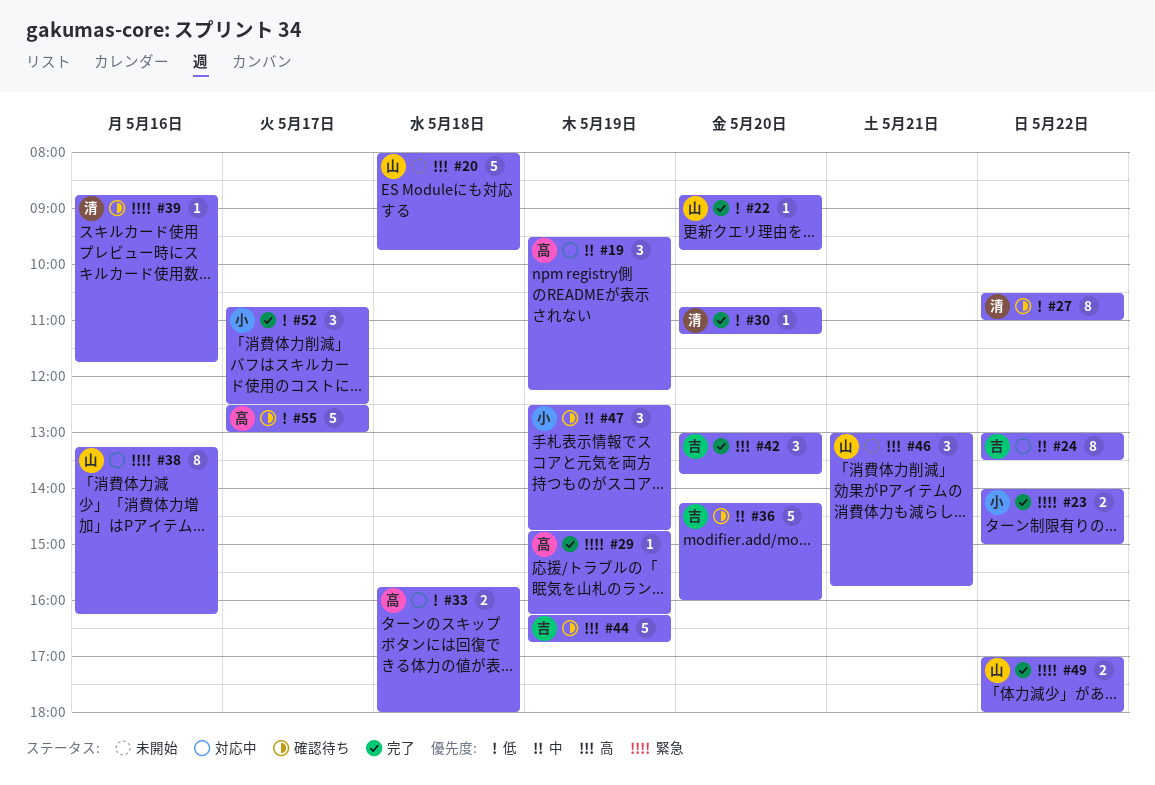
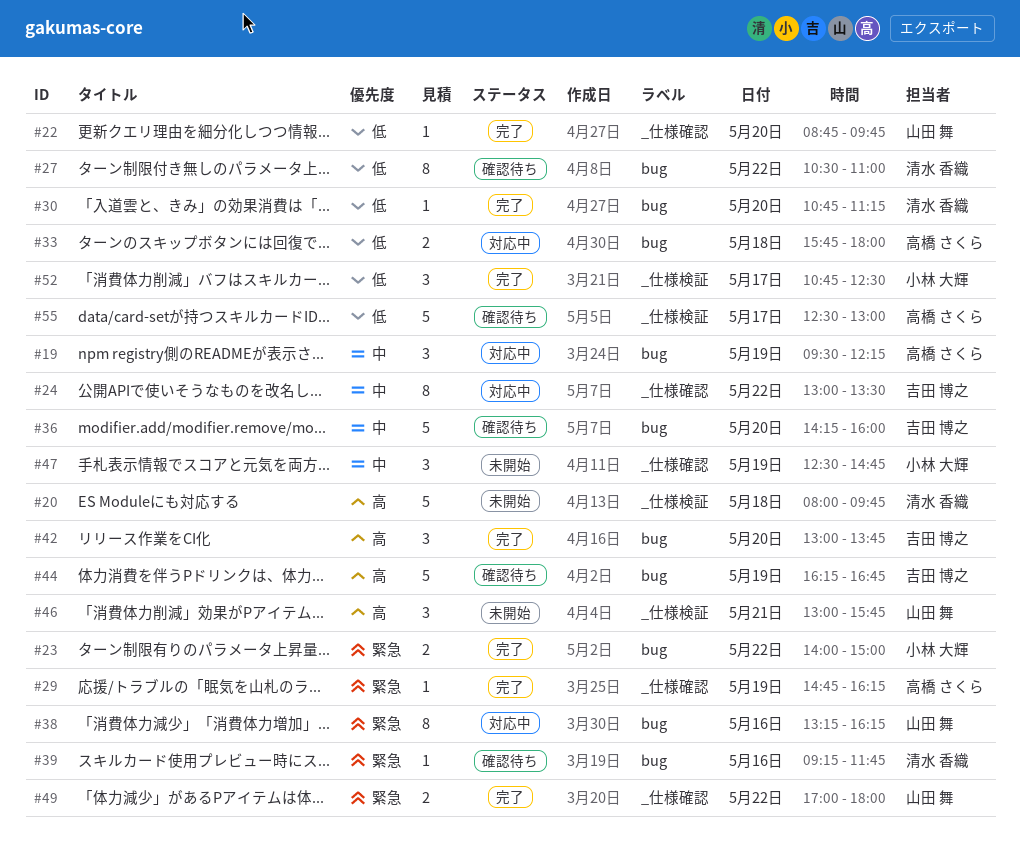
#20, owner: 山田 舞 -> 清水 香織
#39, begins: 08:45 -> 09:15
#47, status: 確認待ち -> 未開始

